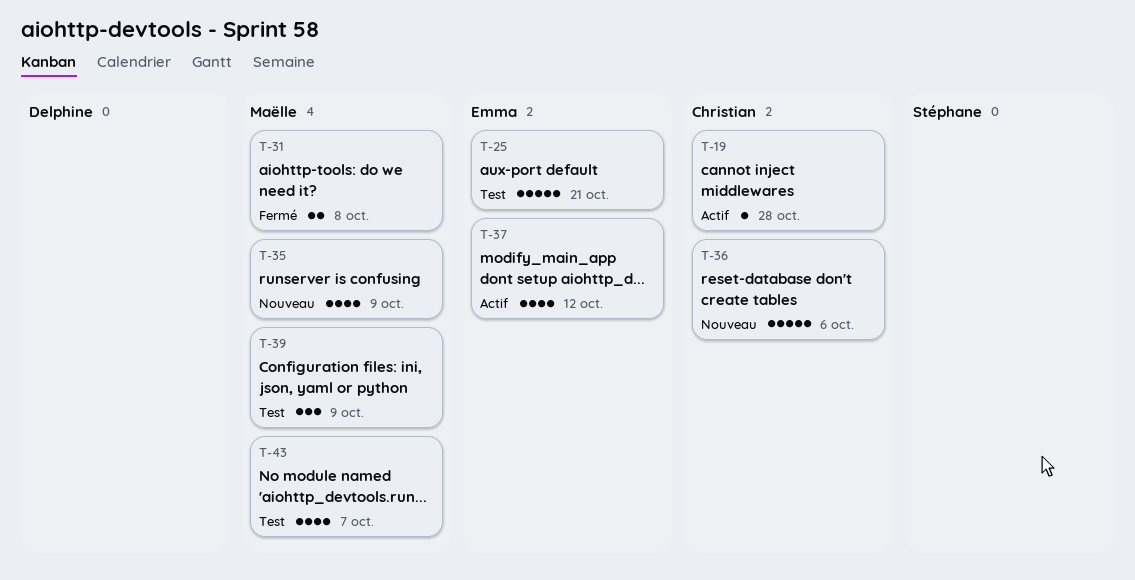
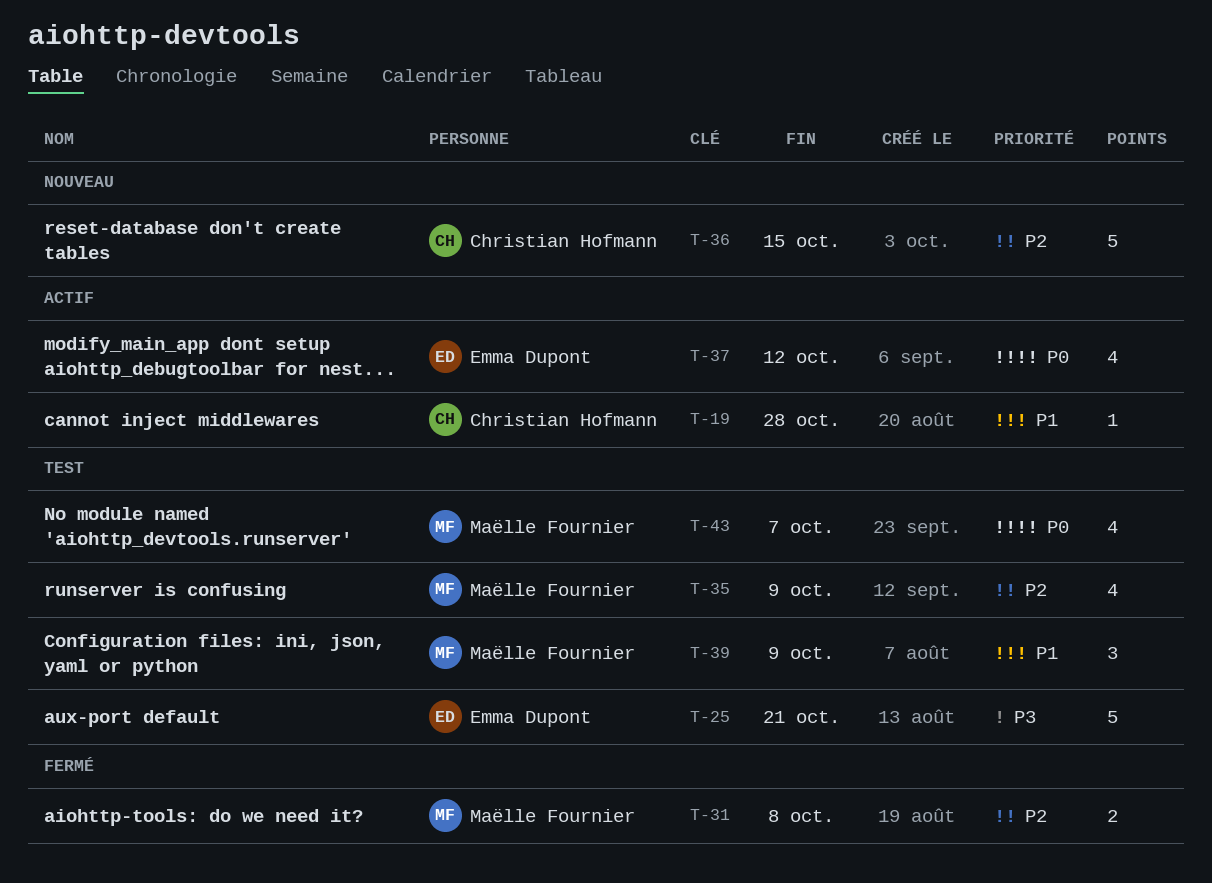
T-35, status: Nouveau -> Test
T-36, due: Oct 6 -> Oct 15

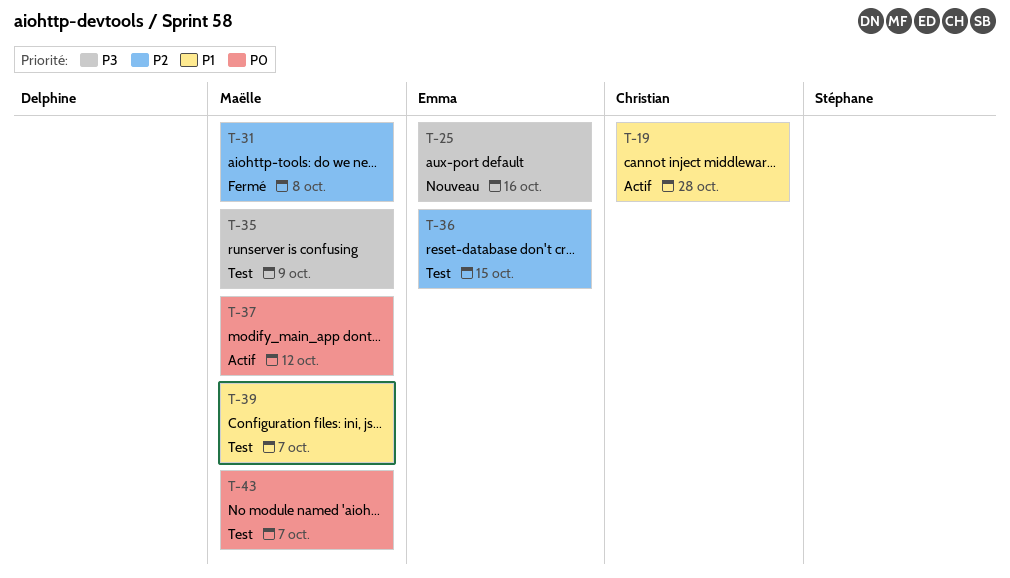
T-25, status: Test -> Nouveau
T-25, due: Oct 21 -> Oct 16
T-35, priority: P2 -> P3
T-36, status: Nouveau -> Test
T-36, owner: Christian Hofmann -> Emma Dupont
T-37, owner: Emma Dupont -> Maëlle Fournier
T-39, due: Oct 9 -> Oct 7

